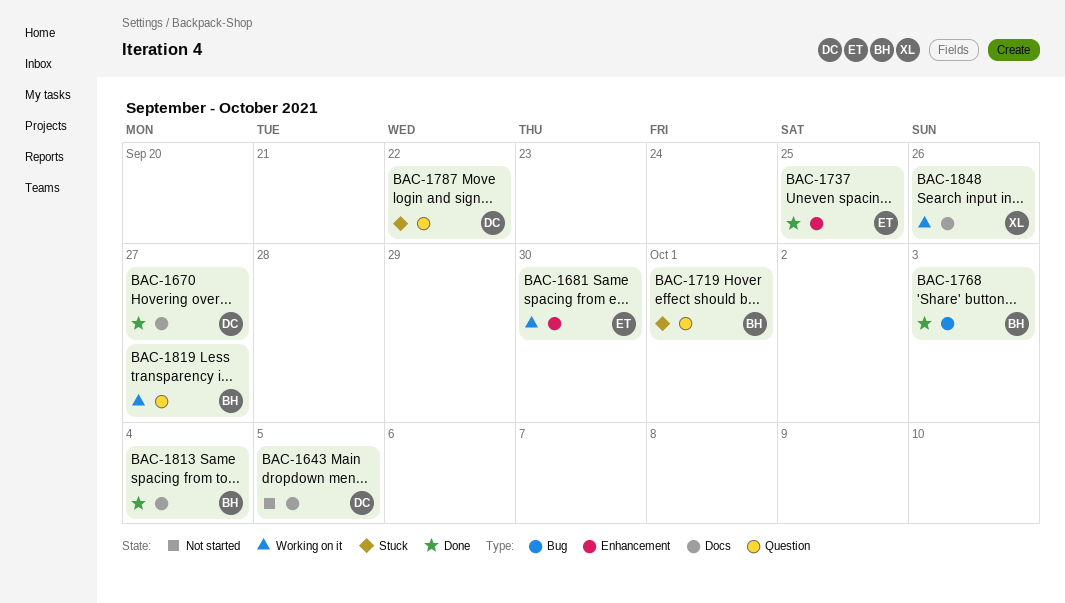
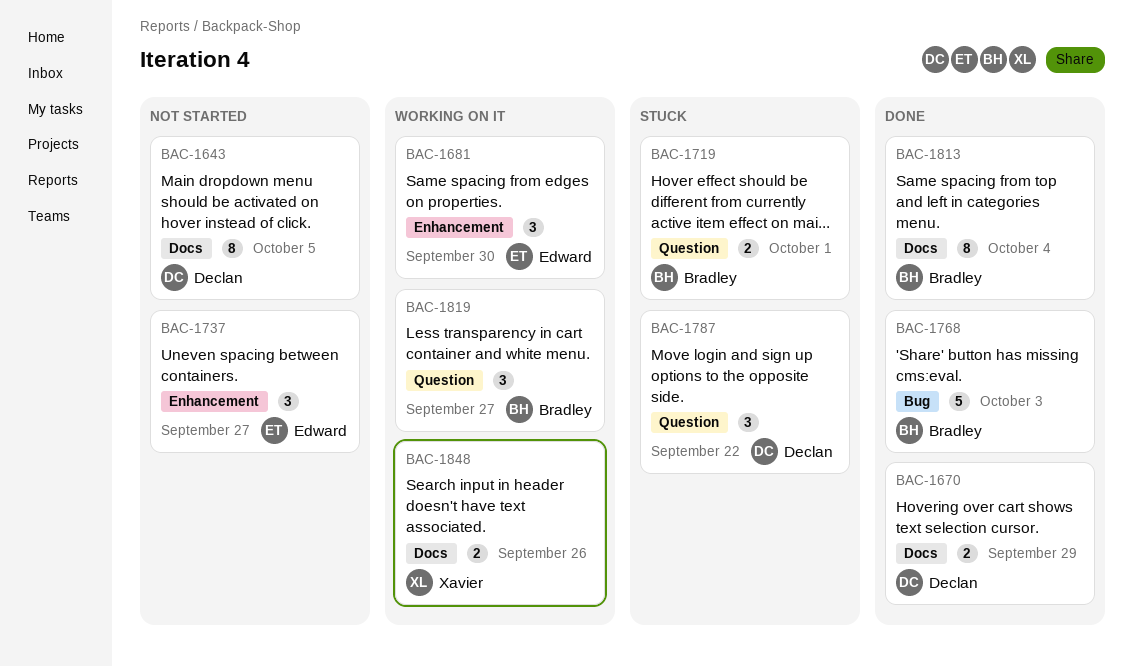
BAC-1670, due: Sep 27 -> Sep 29
BAC-1737, status: Done -> Not started
BAC-1737, due: Sep 25 -> Sep 27

